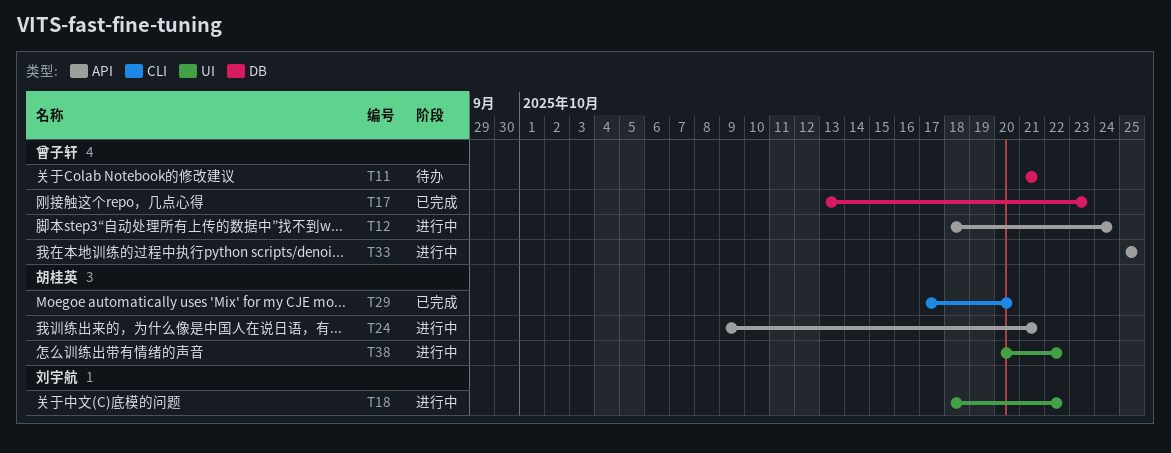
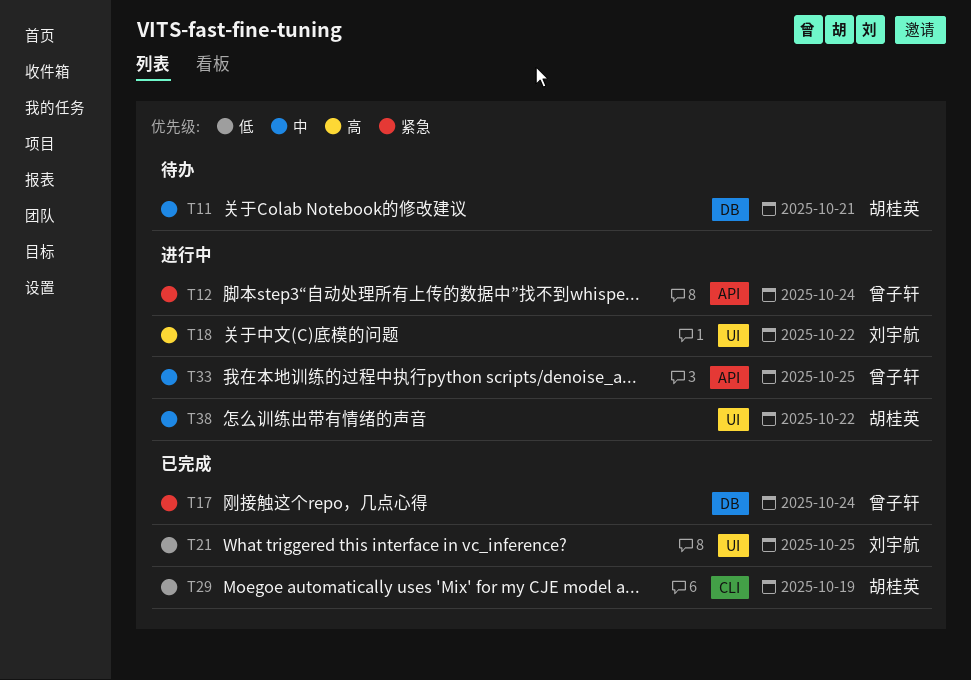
T11, owner: 曾子轩 -> 胡桂英
T17, due: Oct 23 -> Oct 24
T21: none -> present
T24: present -> none
T29, due: Oct 20 -> Oct 19

